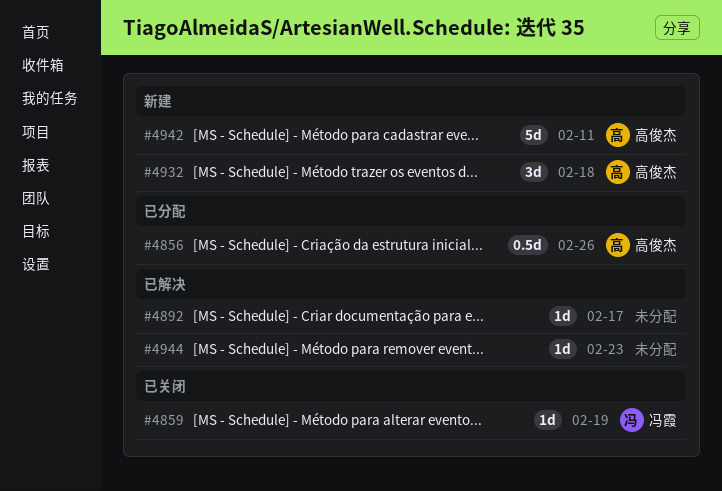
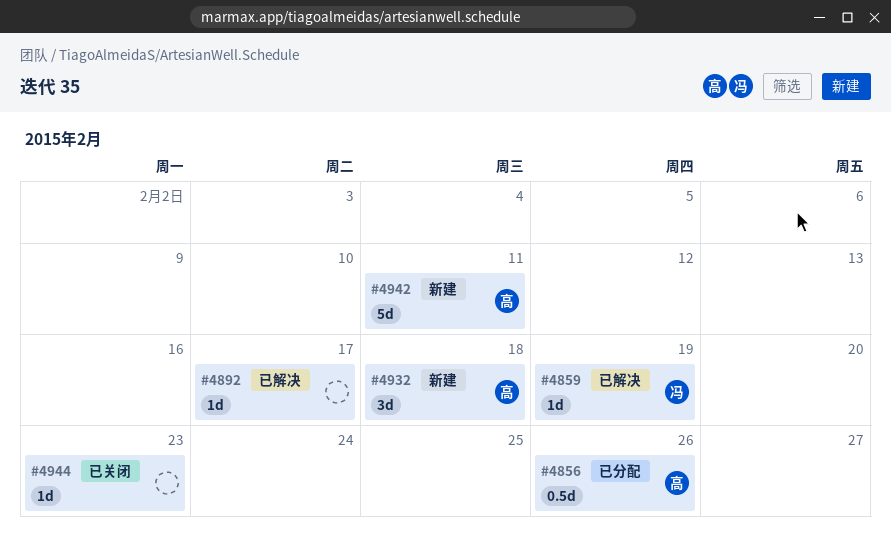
#4859, status: 已关闭 -> 已解决
#4944, status: 已解决 -> 已关闭

